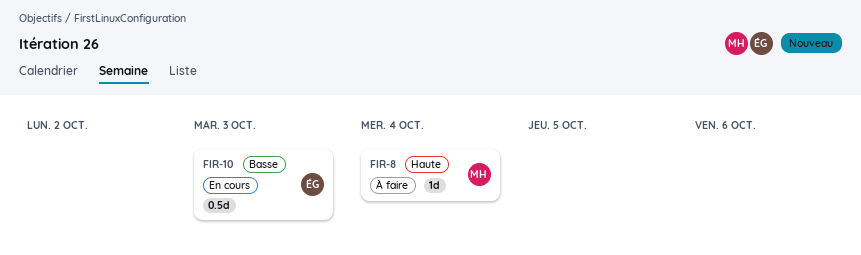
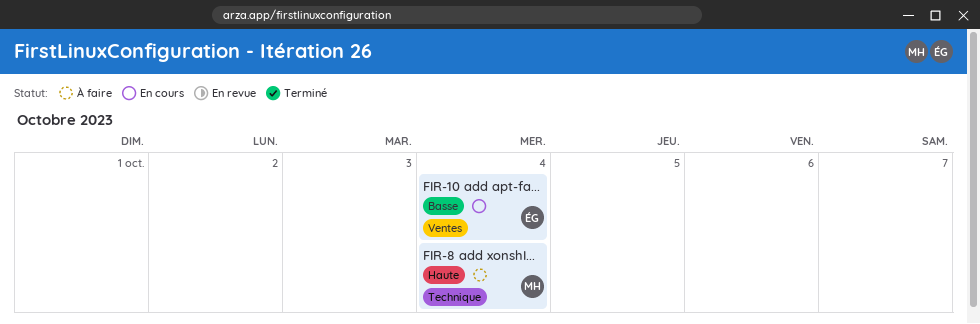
FIR-10, due: Oct 3 -> Oct 4

